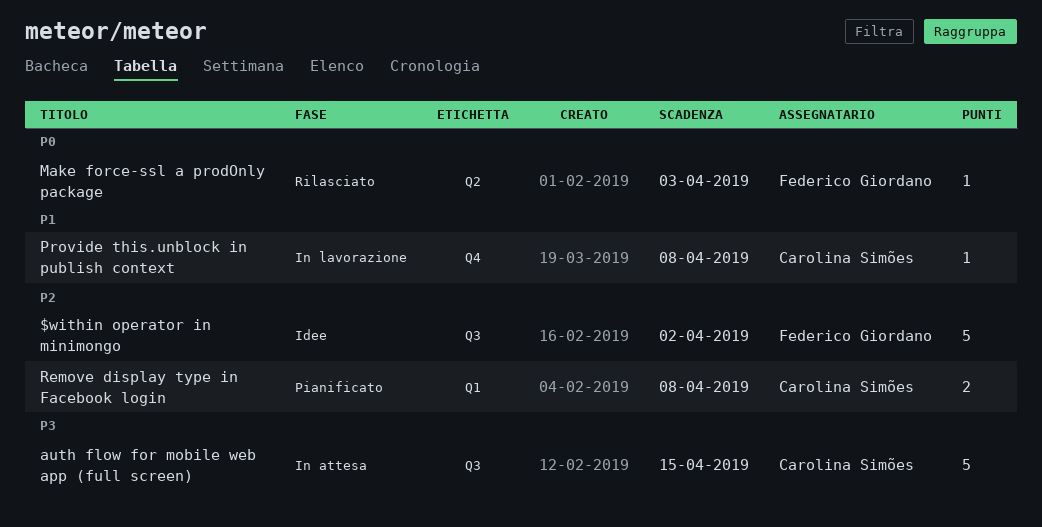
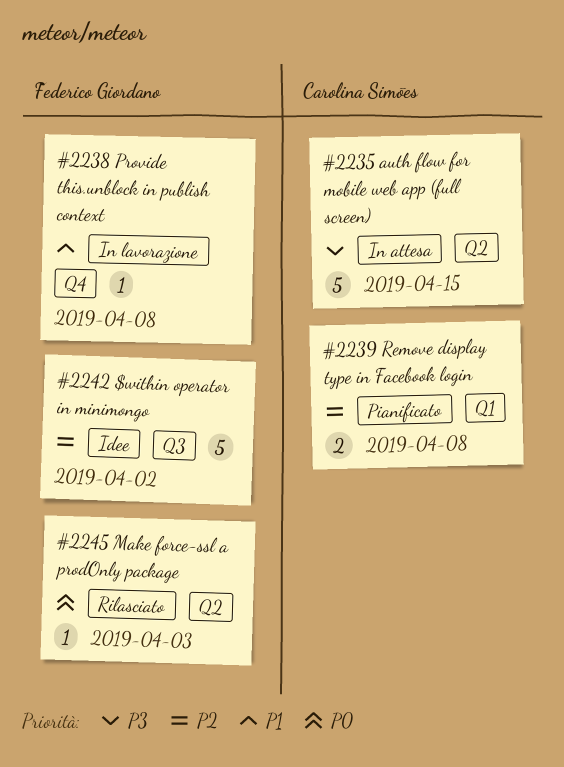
auth flow for mobile web app (full screen), label: Q3 -> Q2
Provide this.unblock in publish context, owner: Carolina Simões -> Federico Giordano

